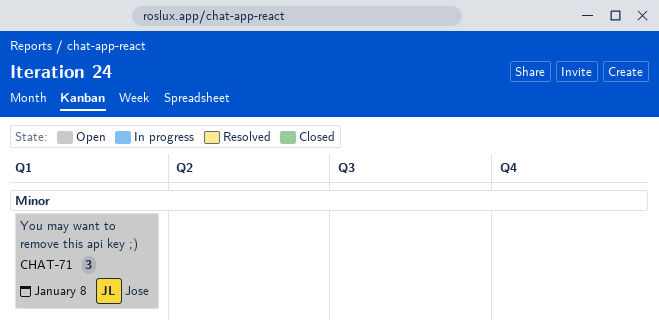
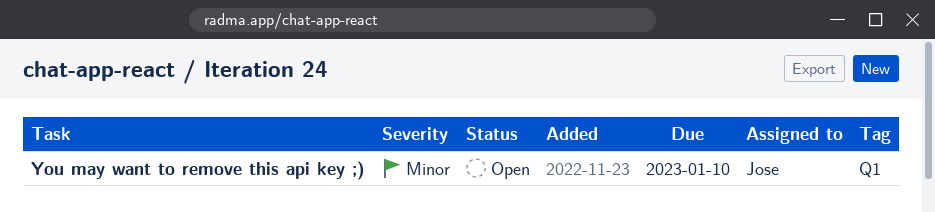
You may want to remove this api key ;), due: Jan 8 -> Jan 10

